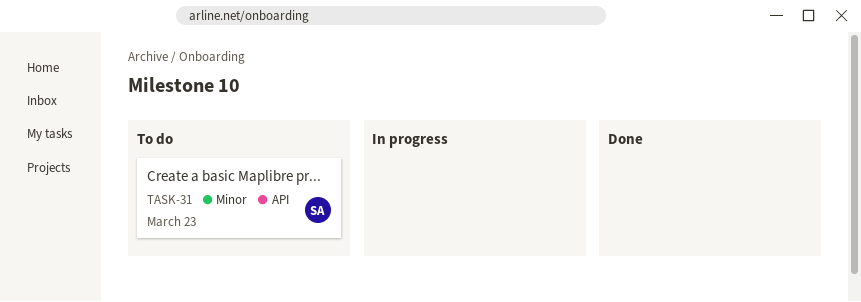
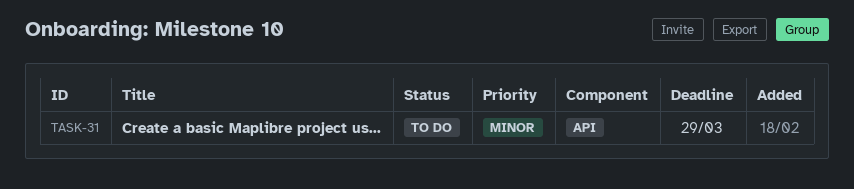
TASK-31, due: Mar 23 -> Mar 29

